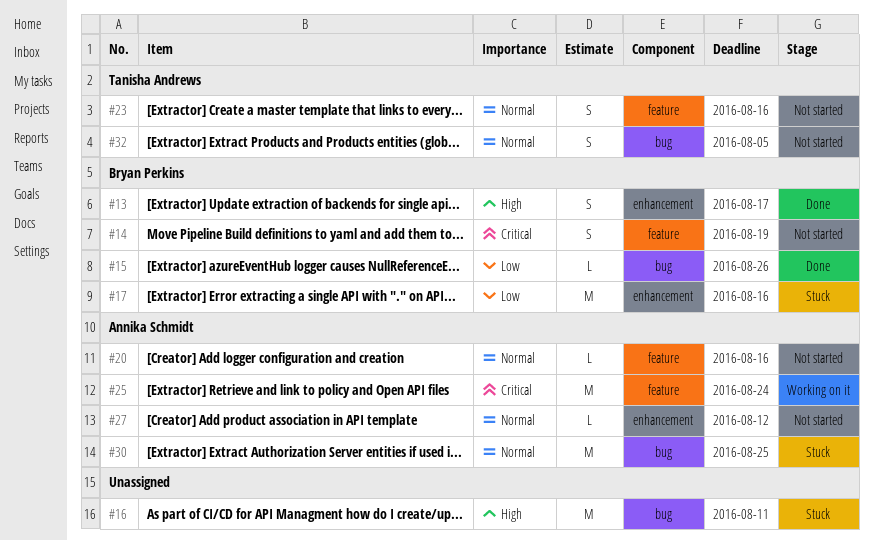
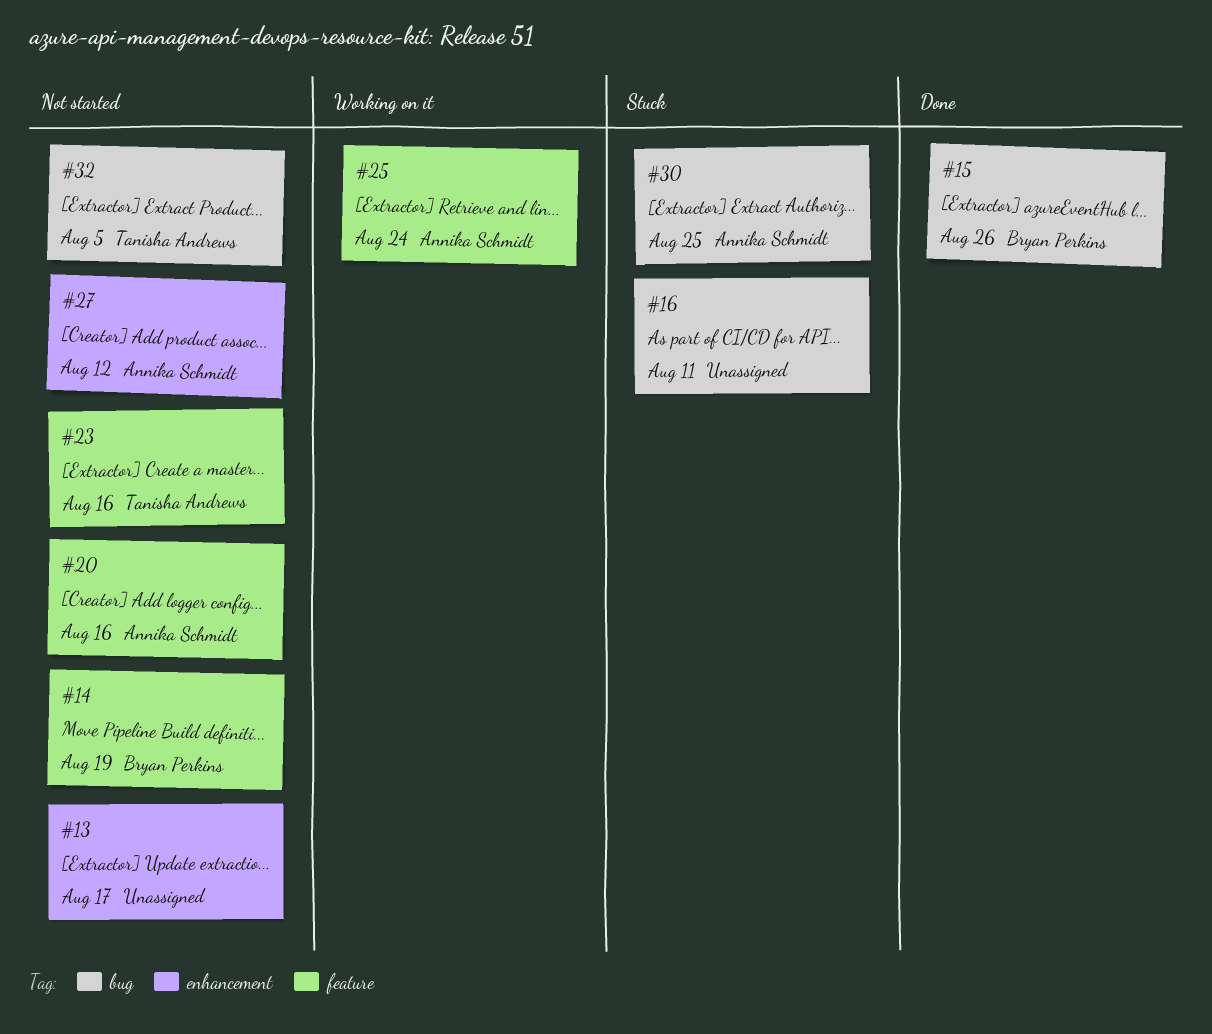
#13, status: Done -> Not started
#13, owner: Bryan Perkins -> none
#17: present -> none

